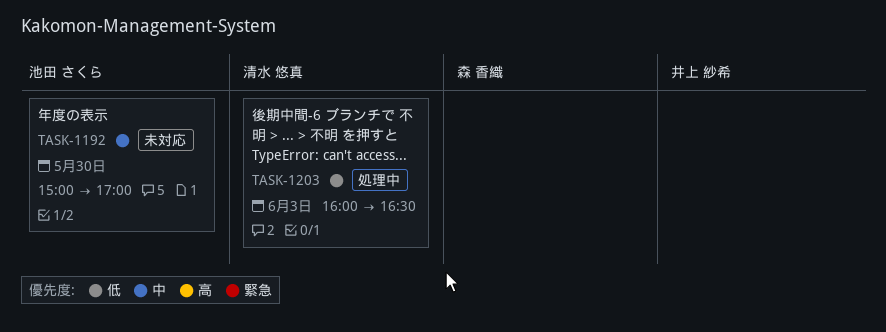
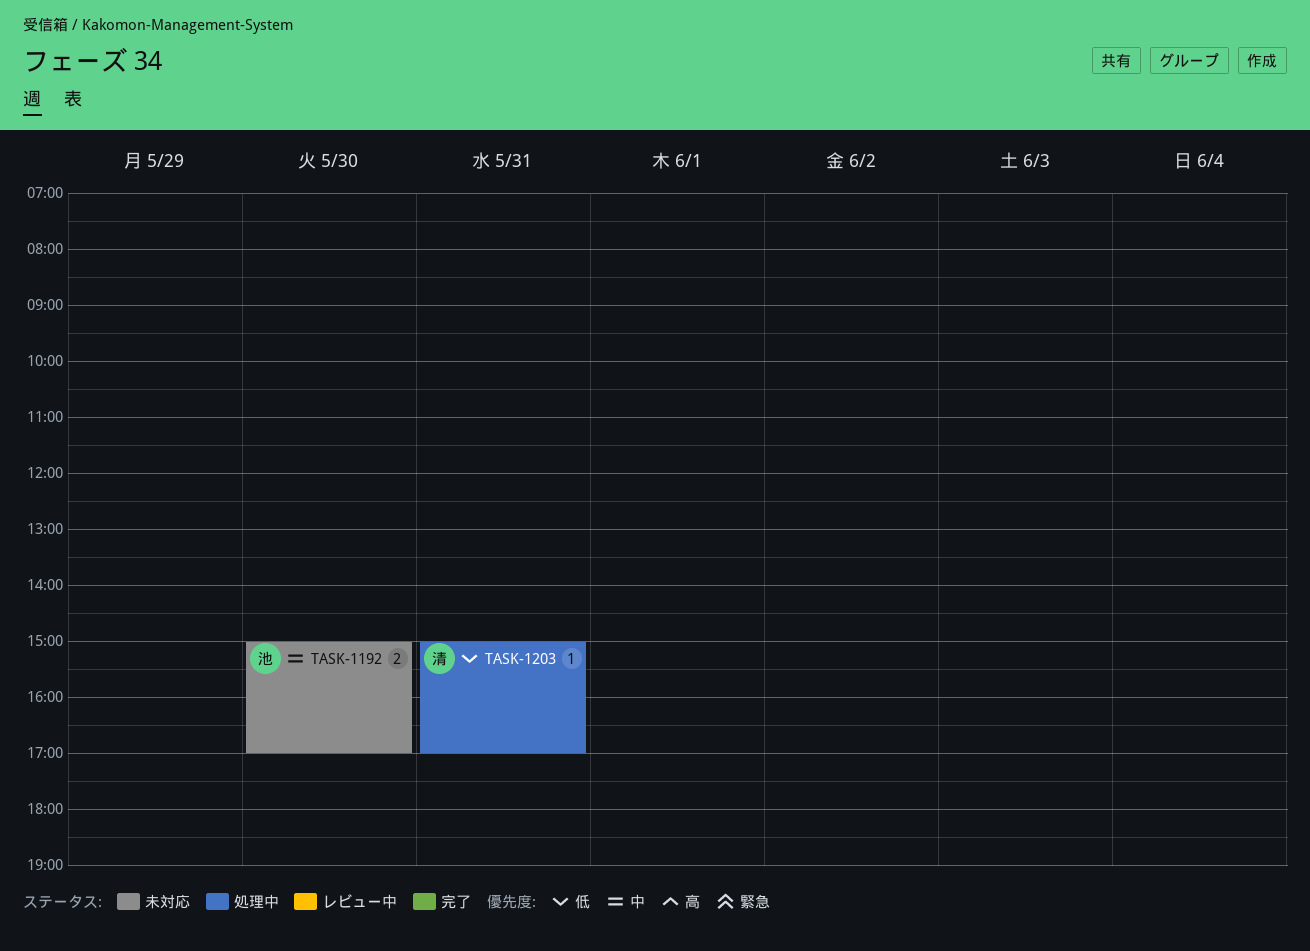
TASK-1203, day: Jun 3 -> May 31
TASK-1203, begins: 16:00 -> 15:00
TASK-1203, ends: 16:30 -> 17:00

